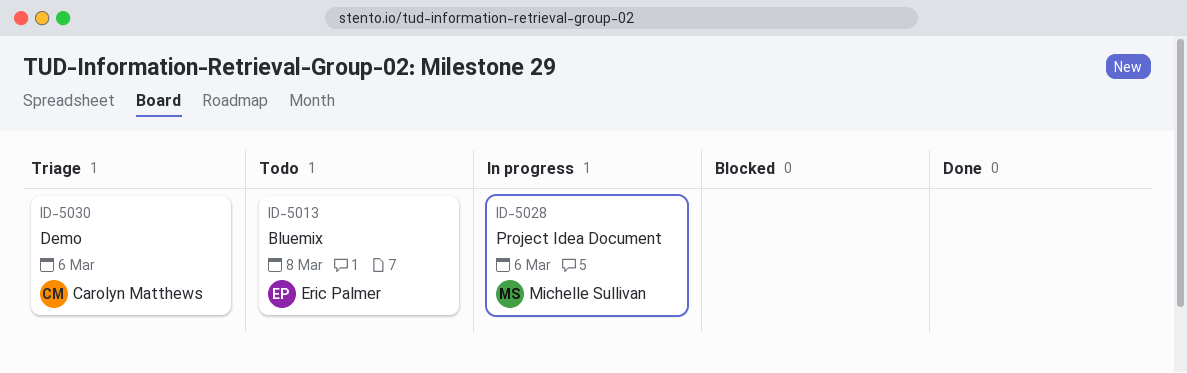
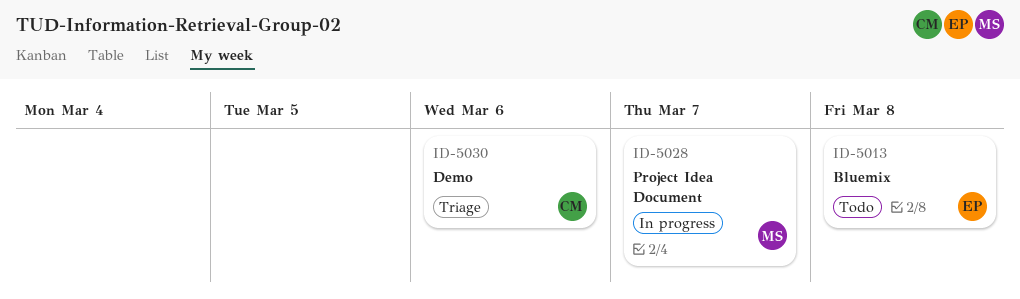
ID-5028, due: Mar 6 -> Mar 7

